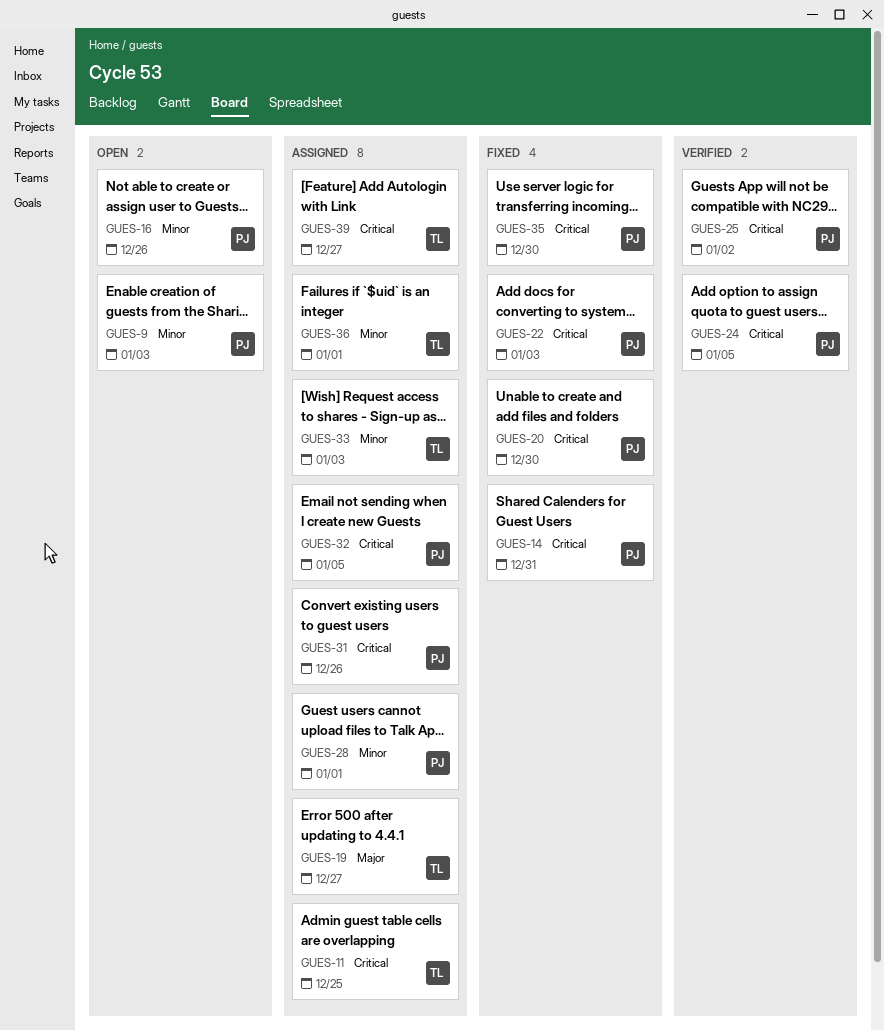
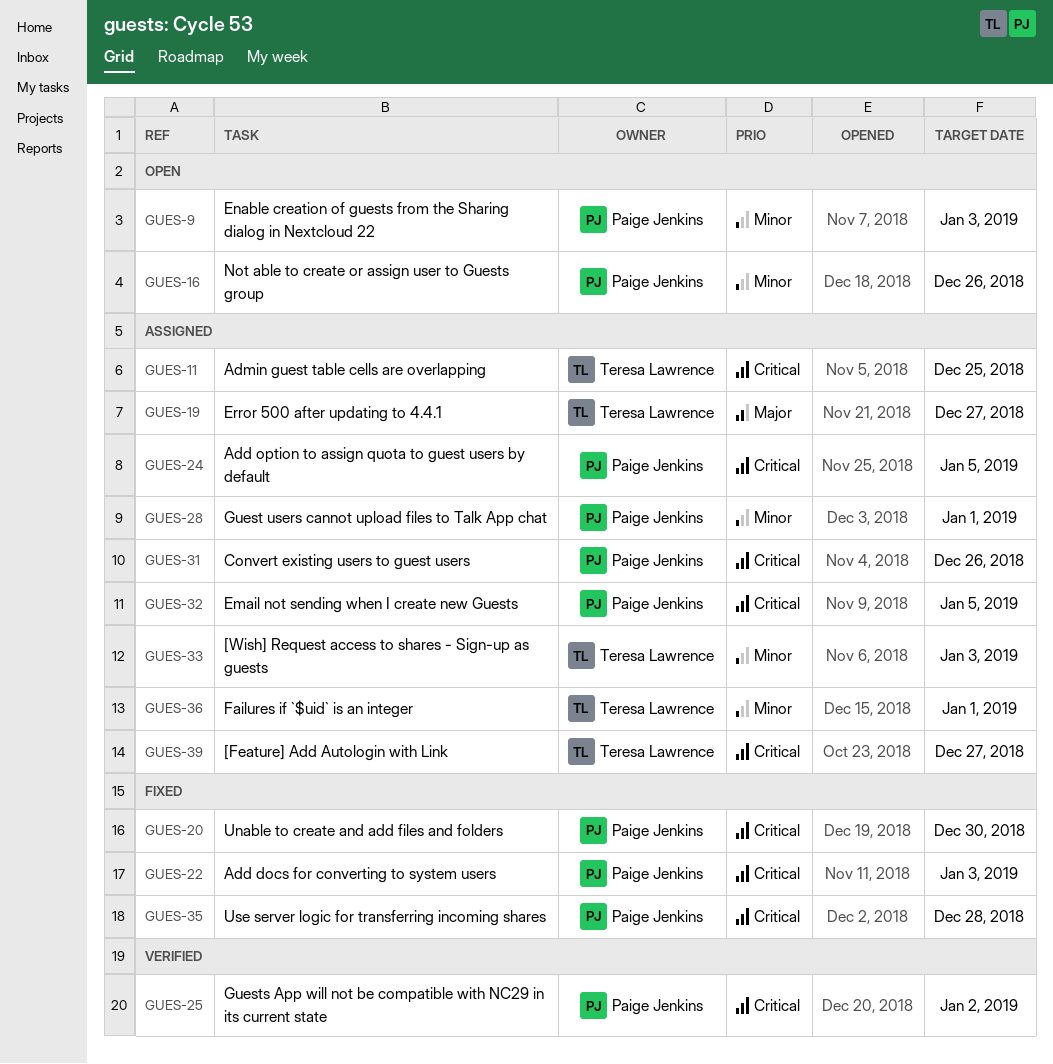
GUES-14: present -> none
GUES-24, status: Verified -> Assigned
GUES-35, due: Dec 30 -> Dec 28

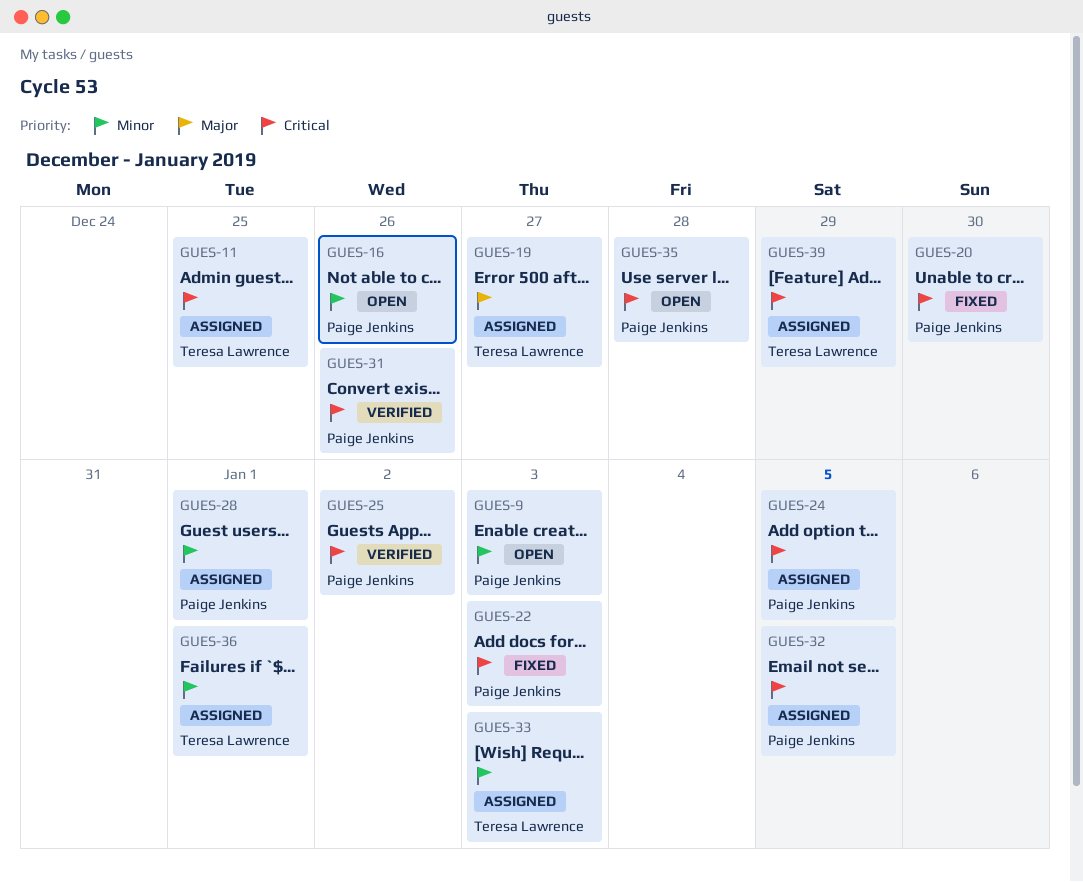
GUES-31, status: Assigned -> Verified
GUES-35, status: Fixed -> Open
GUES-39, due: Dec 27 -> Dec 29

